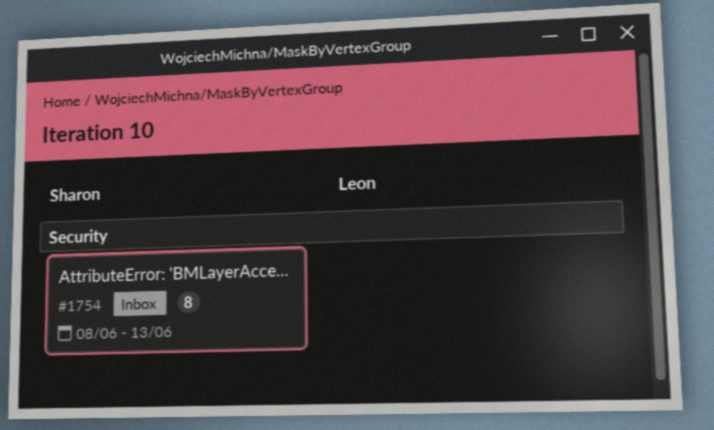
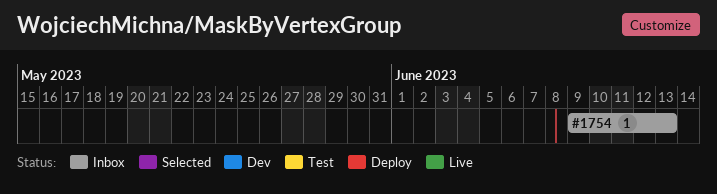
#1754, estimate: 8 -> 1
#1754, start: Jun 8 -> Jun 9

